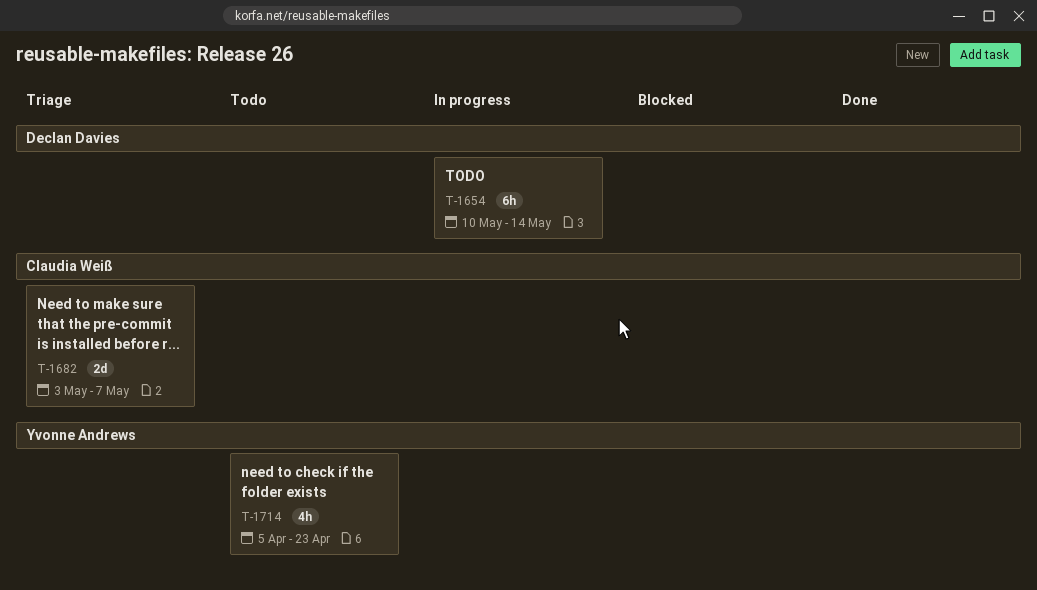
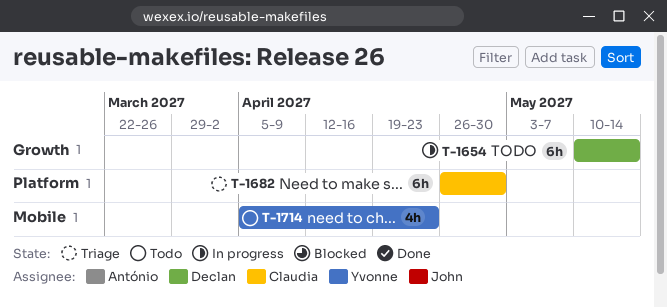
T-1682, estimate: 2d -> 6h
T-1682, start: May 3 -> Apr 26
T-1682, due: May 7 -> Apr 30

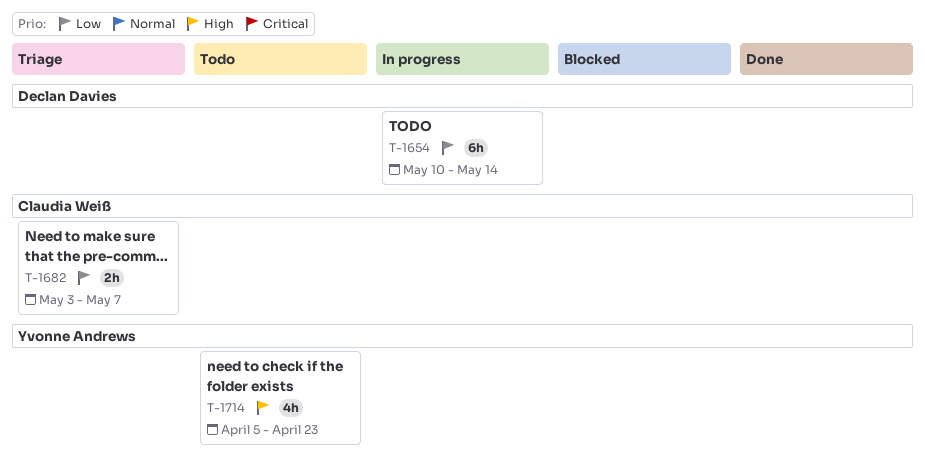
T-1682, estimate: 6h -> 2h
T-1682, start: Apr 26 -> May 3
T-1682, due: Apr 30 -> May 7

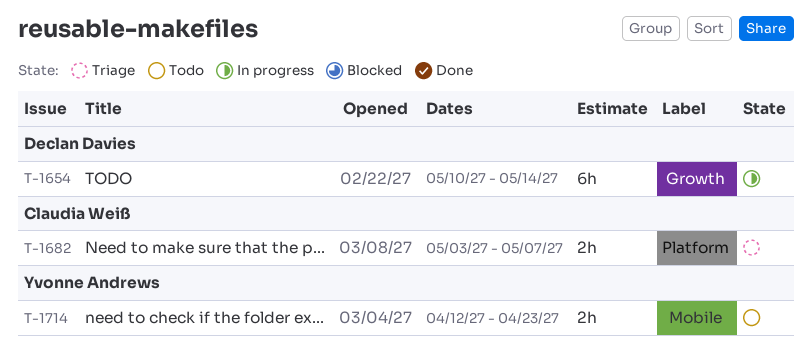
T-1714, estimate: 4h -> 2h
T-1714, start: Apr 5 -> Apr 12

